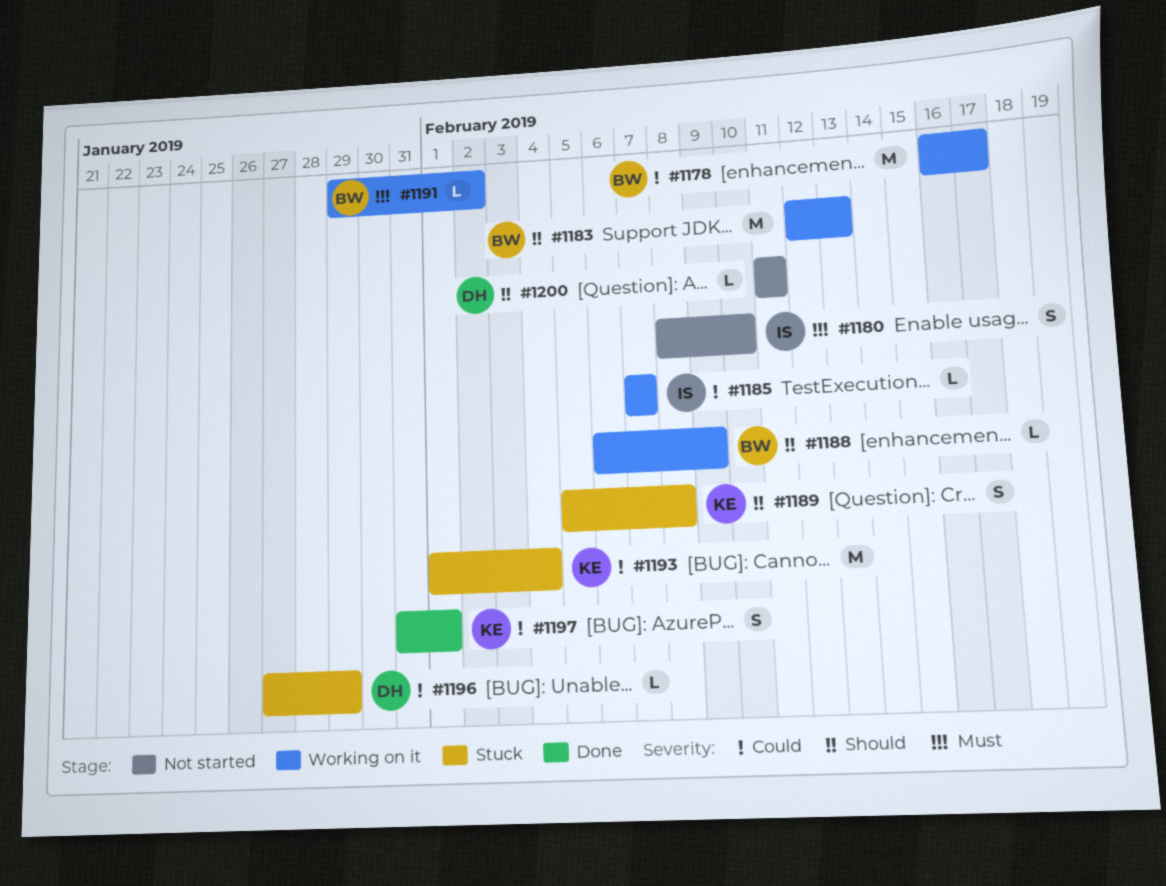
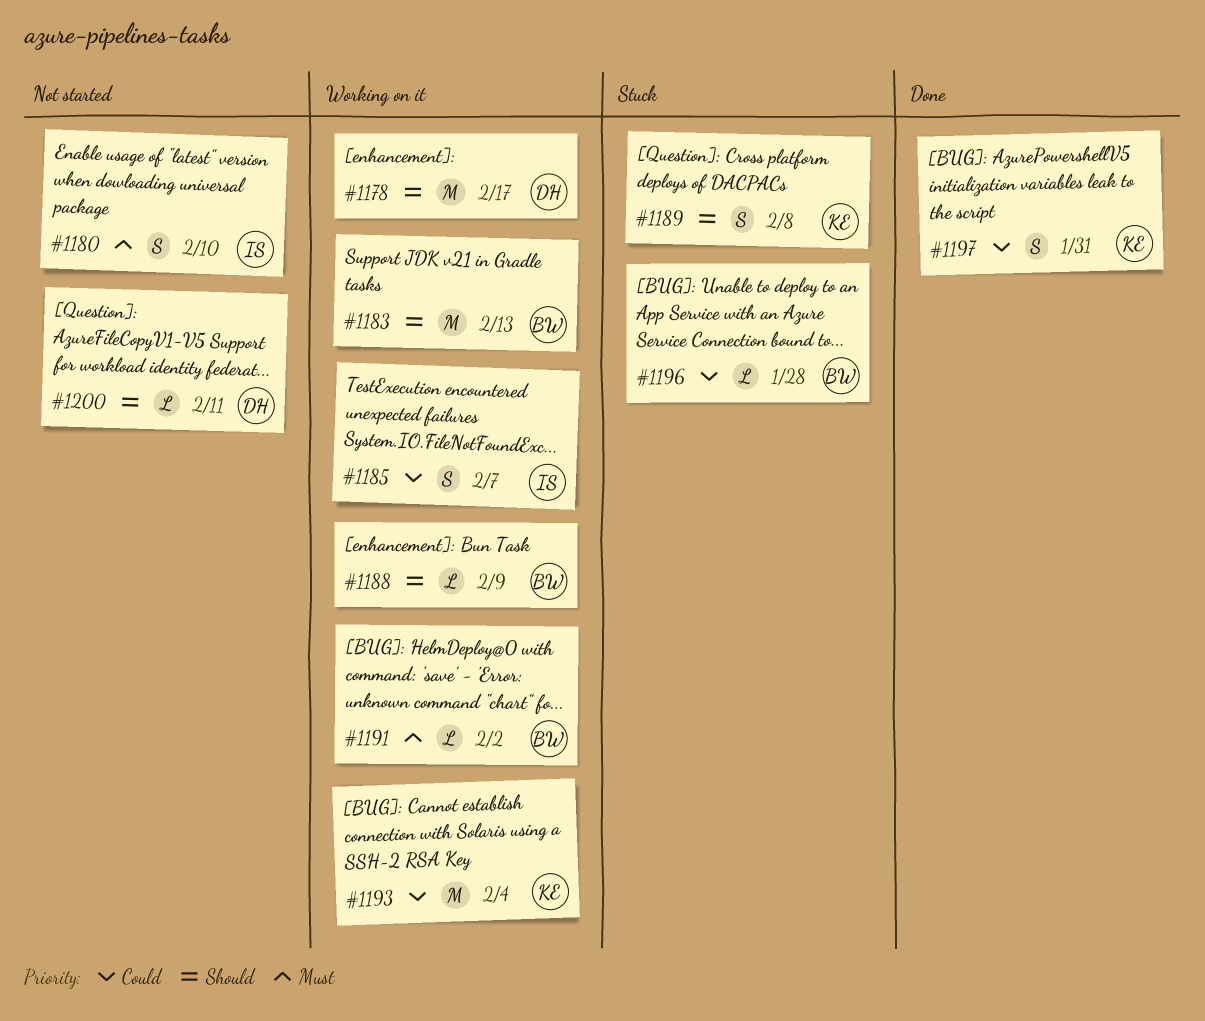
#1178, owner: BW -> DH
#1178, priority: Could -> Should
#1185, estimate: L -> S
#1193, status: Stuck -> Working on it
#1196, owner: DH -> BW
#1196, due: Jan 29 -> Jan 28
#1197, due: Feb 1 -> Jan 31

